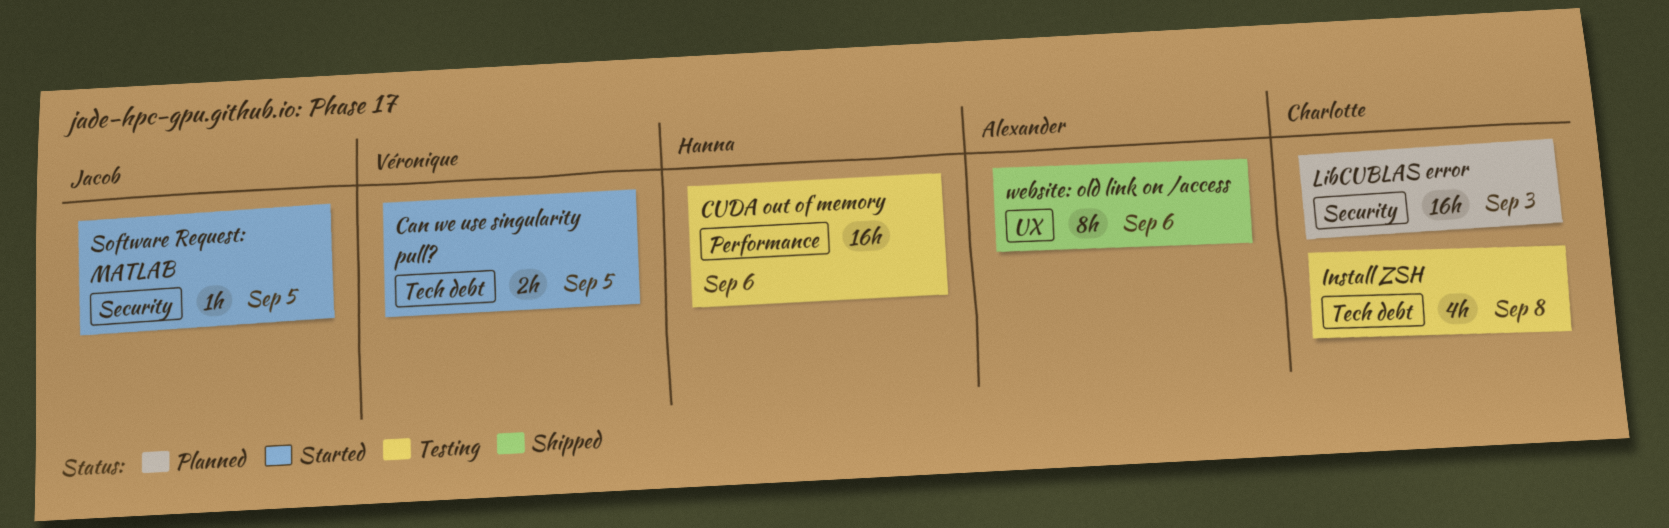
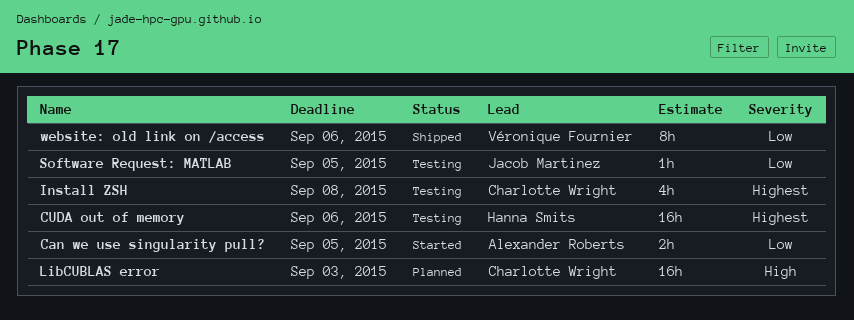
Can we use singularity pull?, owner: Véronique Fournier -> Alexander Roberts
Software Request: MATLAB, status: Started -> Testing
website: old link on /access, owner: Alexander Roberts -> Véronique Fournier

